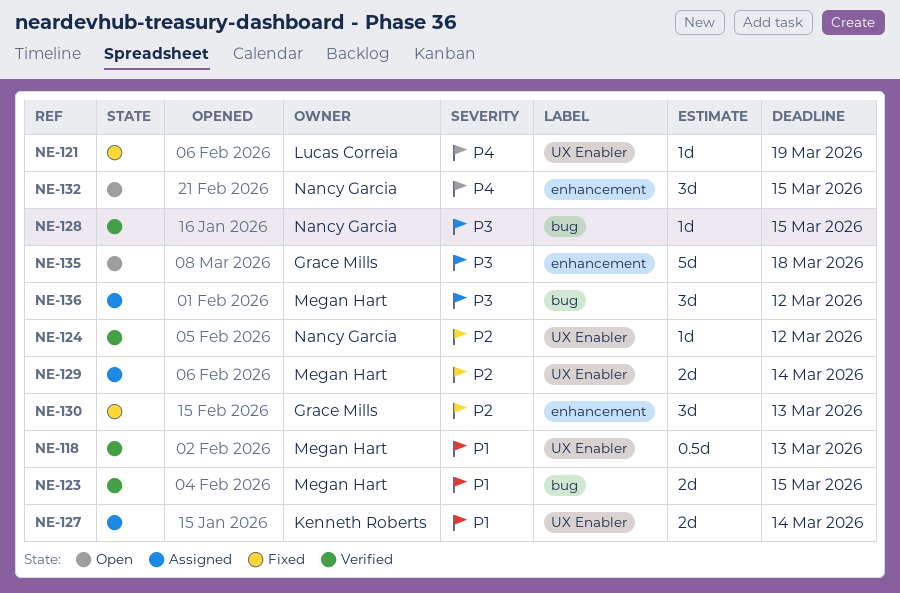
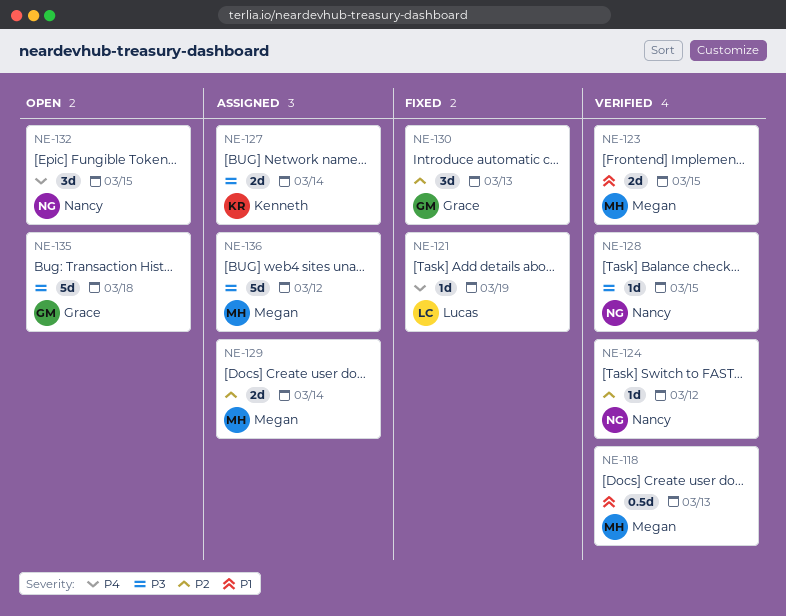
NE-127, priority: P1 -> P3
NE-136, estimate: 3d -> 5d

